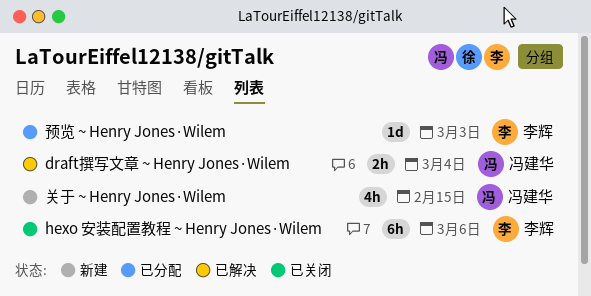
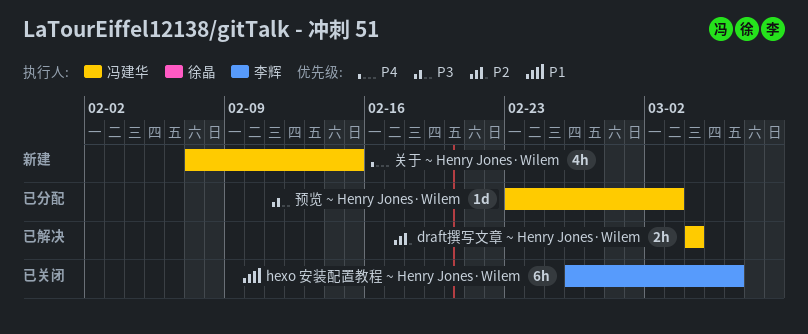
预览 ~ Henry Jones·Wilem, owner: 李辉 -> 冯建华

